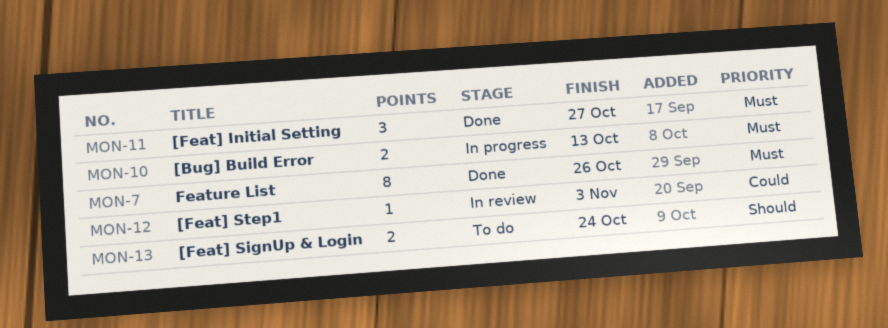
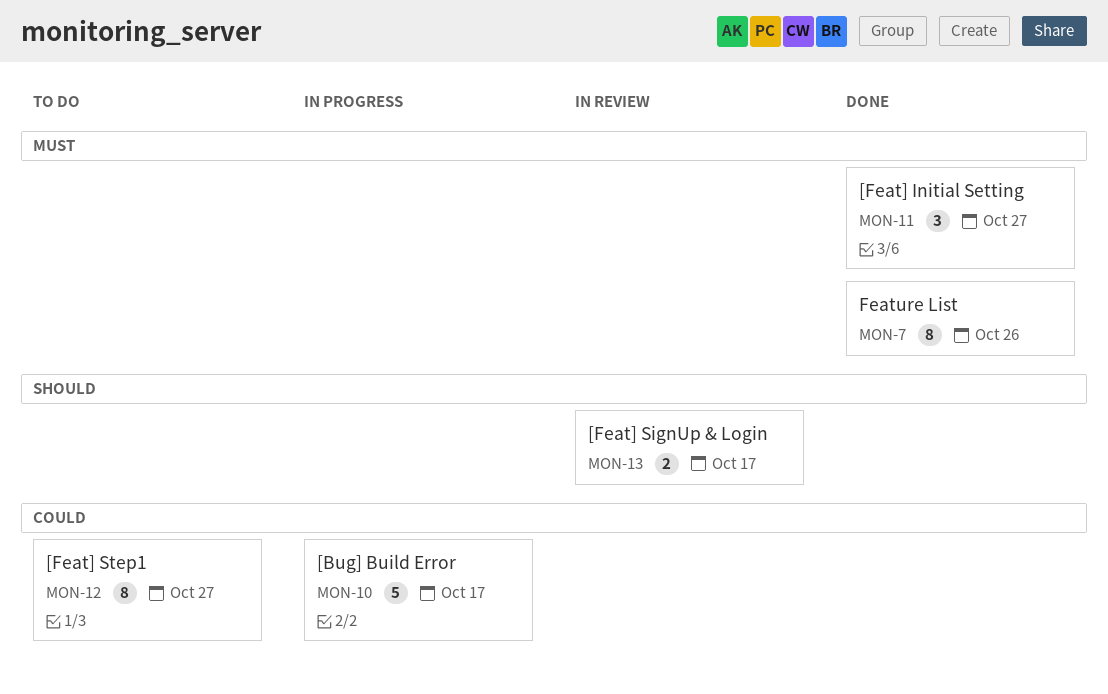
MON-10, priority: Must -> Could
MON-10, estimate: 2 -> 5
MON-10, due: Oct 13 -> Oct 17
MON-12, status: In review -> To do
MON-12, estimate: 1 -> 8
MON-12, due: Nov 3 -> Oct 27
MON-13, status: To do -> In review
MON-13, due: Oct 24 -> Oct 17

